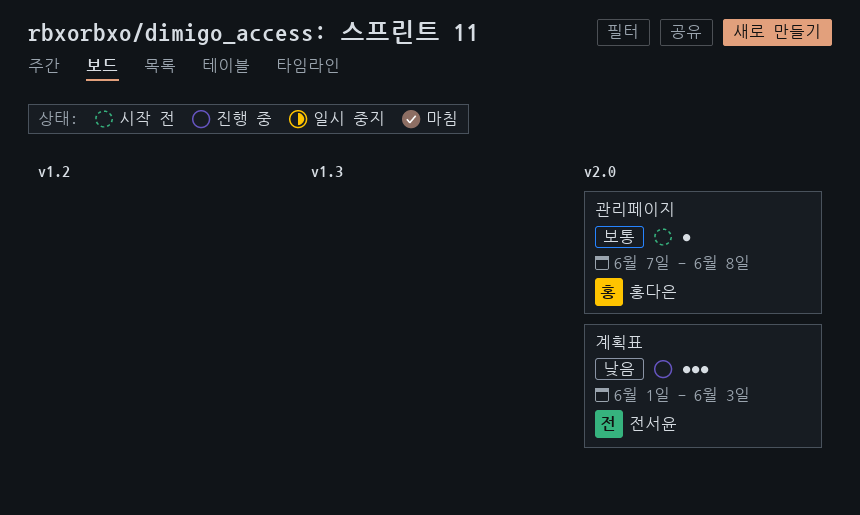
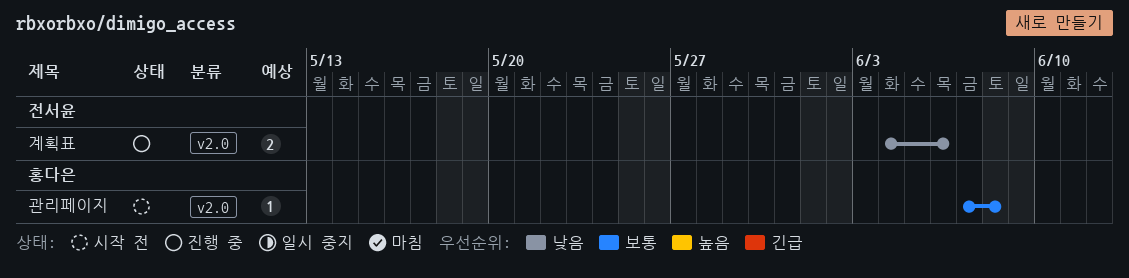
계획표, estimate: 3 -> 2
계획표, start: Jun 1 -> Jun 4
계획표, due: Jun 3 -> Jun 6

